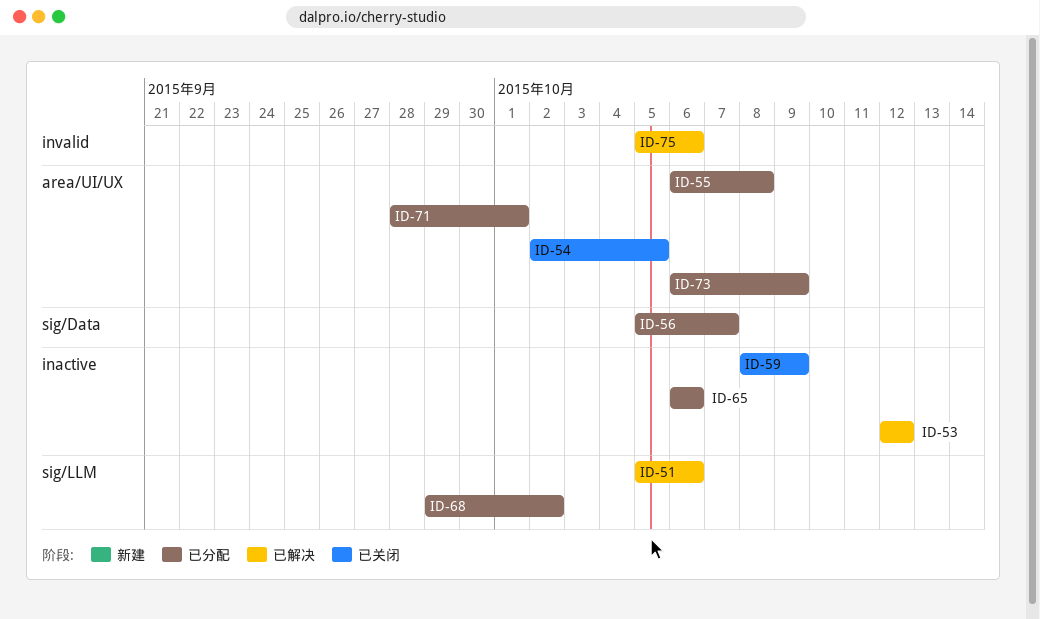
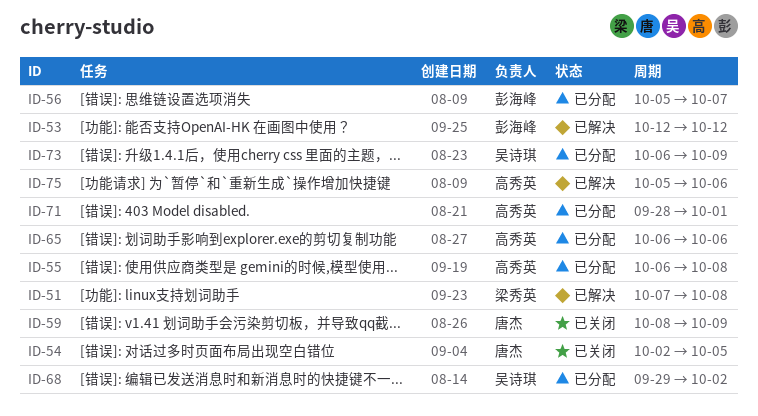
ID-51, start: Oct 5 -> Oct 7
ID-51, due: Oct 6 -> Oct 8

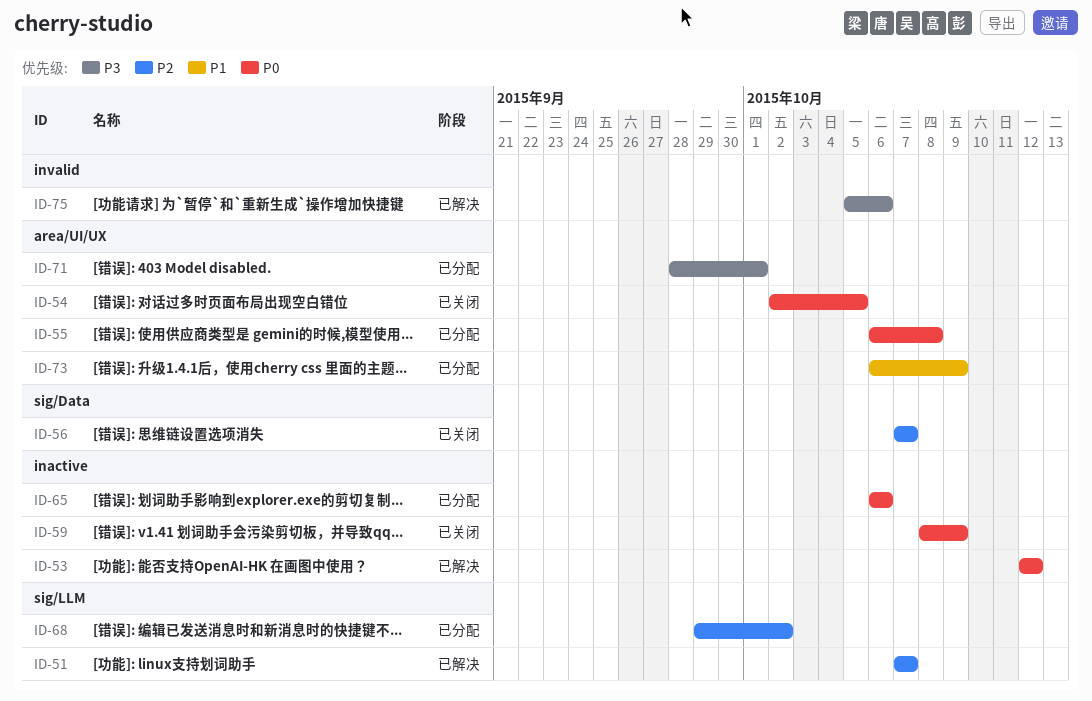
ID-51, due: Oct 8 -> Oct 7
ID-56, status: 已分配 -> 已关闭
ID-56, start: Oct 5 -> Oct 7

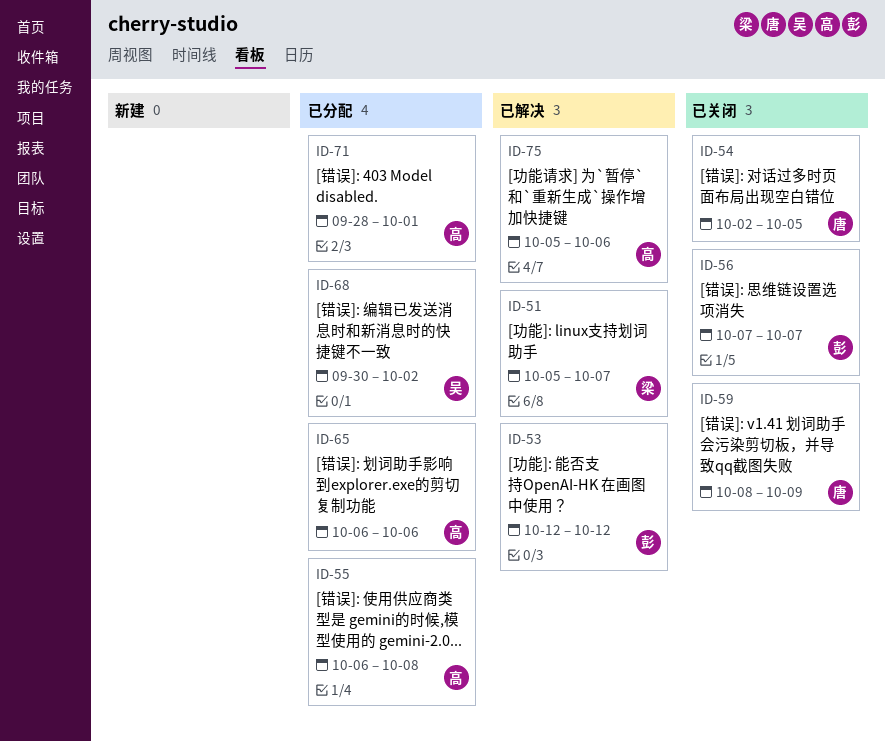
ID-51, start: Oct 7 -> Oct 5
ID-68, start: Sep 29 -> Sep 30
ID-73: present -> none

